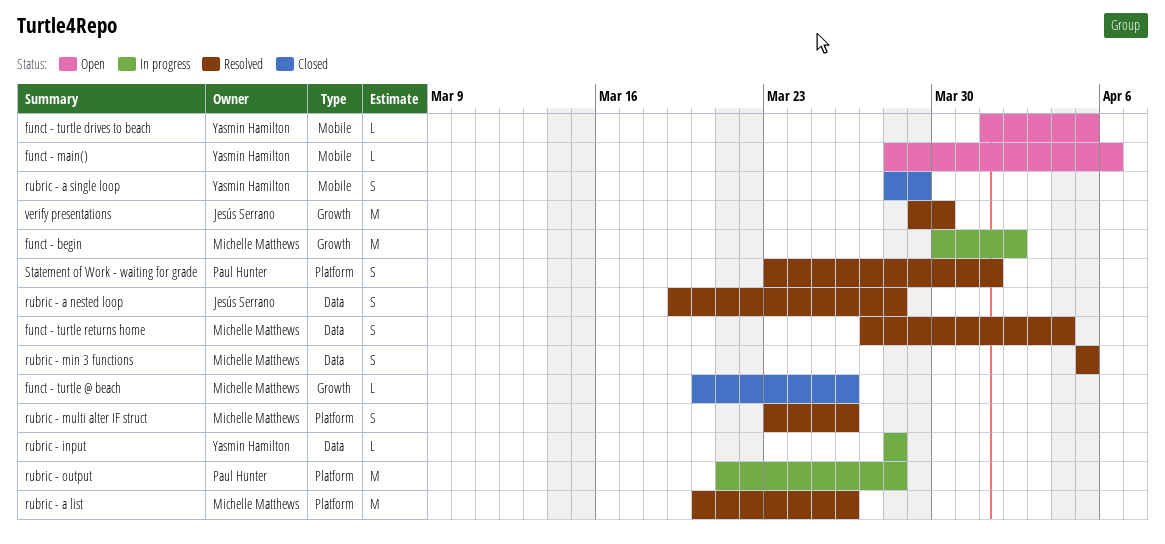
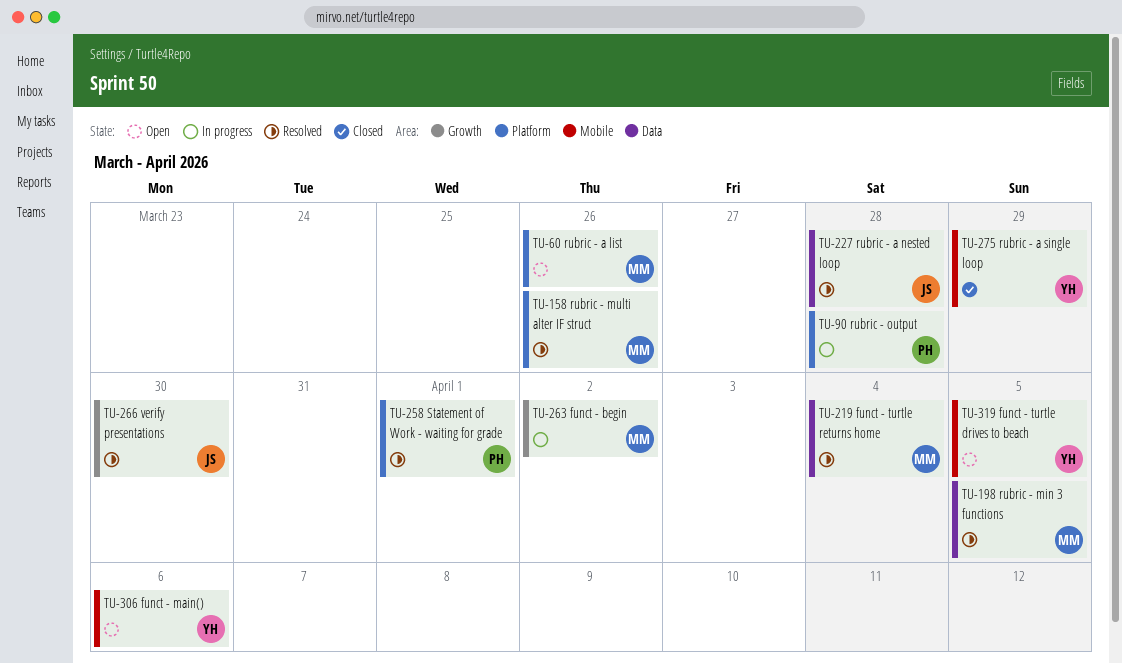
funct - turtle @ beach: present -> none
rubric - a list, status: Resolved -> Open
rubric - input: present -> none

